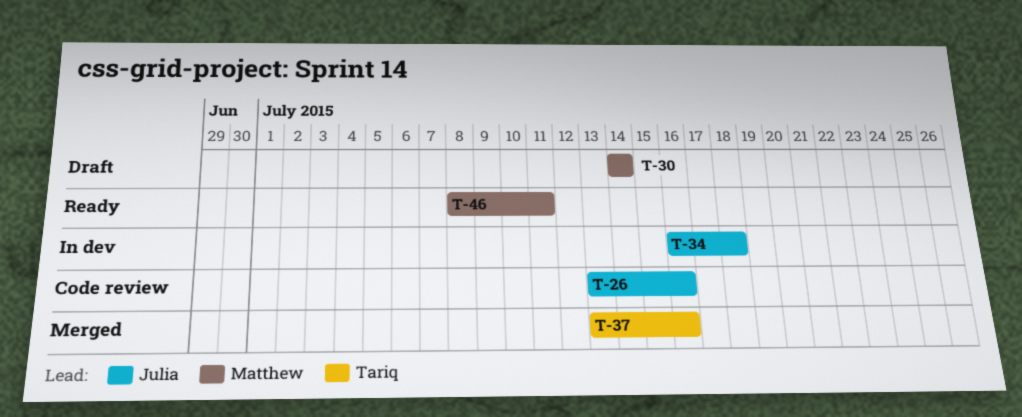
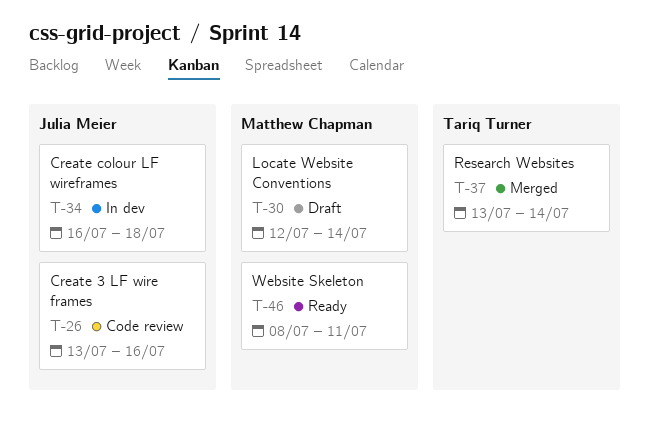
T-30, start: Jul 14 -> Jul 12
T-37, due: Jul 16 -> Jul 14

